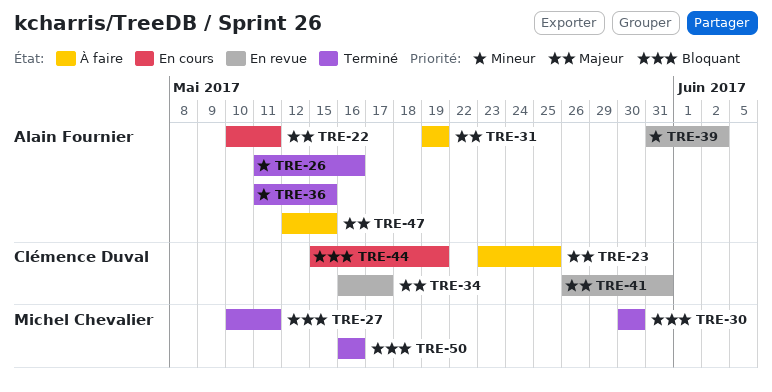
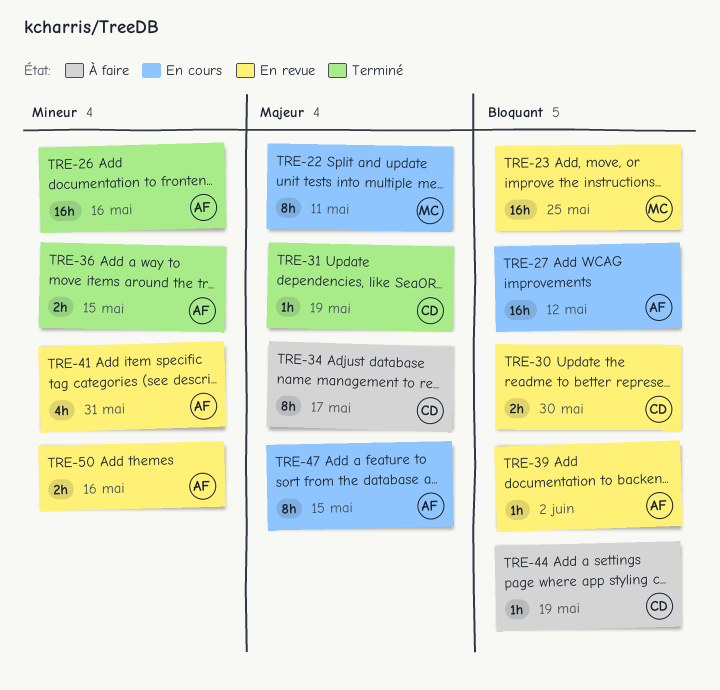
TRE-22, owner: Alain Fournier -> Michel Chevalier
TRE-23, status: À faire -> En revue
TRE-23, owner: Clémence Duval -> Michel Chevalier
TRE-23, priority: Majeur -> Bloquant
TRE-27, status: Terminé -> En cours
TRE-27, owner: Michel Chevalier -> Alain Fournier
TRE-27, due: May 11 -> May 12
TRE-30, status: Terminé -> En revue
TRE-30, owner: Michel Chevalier -> Clémence Duval
TRE-31, status: À faire -> Terminé
TRE-31, owner: Alain Fournier -> Clémence Duval
TRE-34, status: En revue -> À faire
TRE-39, priority: Mineur -> Bloquant
TRE-41, owner: Clémence Duval -> Alain Fournier
TRE-41, priority: Majeur -> Mineur
TRE-44, status: En cours -> À faire
TRE-47, status: À faire -> En cours
TRE-50, status: Terminé -> En revue
TRE-50, owner: Michel Chevalier -> Alain Fournier
TRE-50, priority: Bloquant -> Mineur

